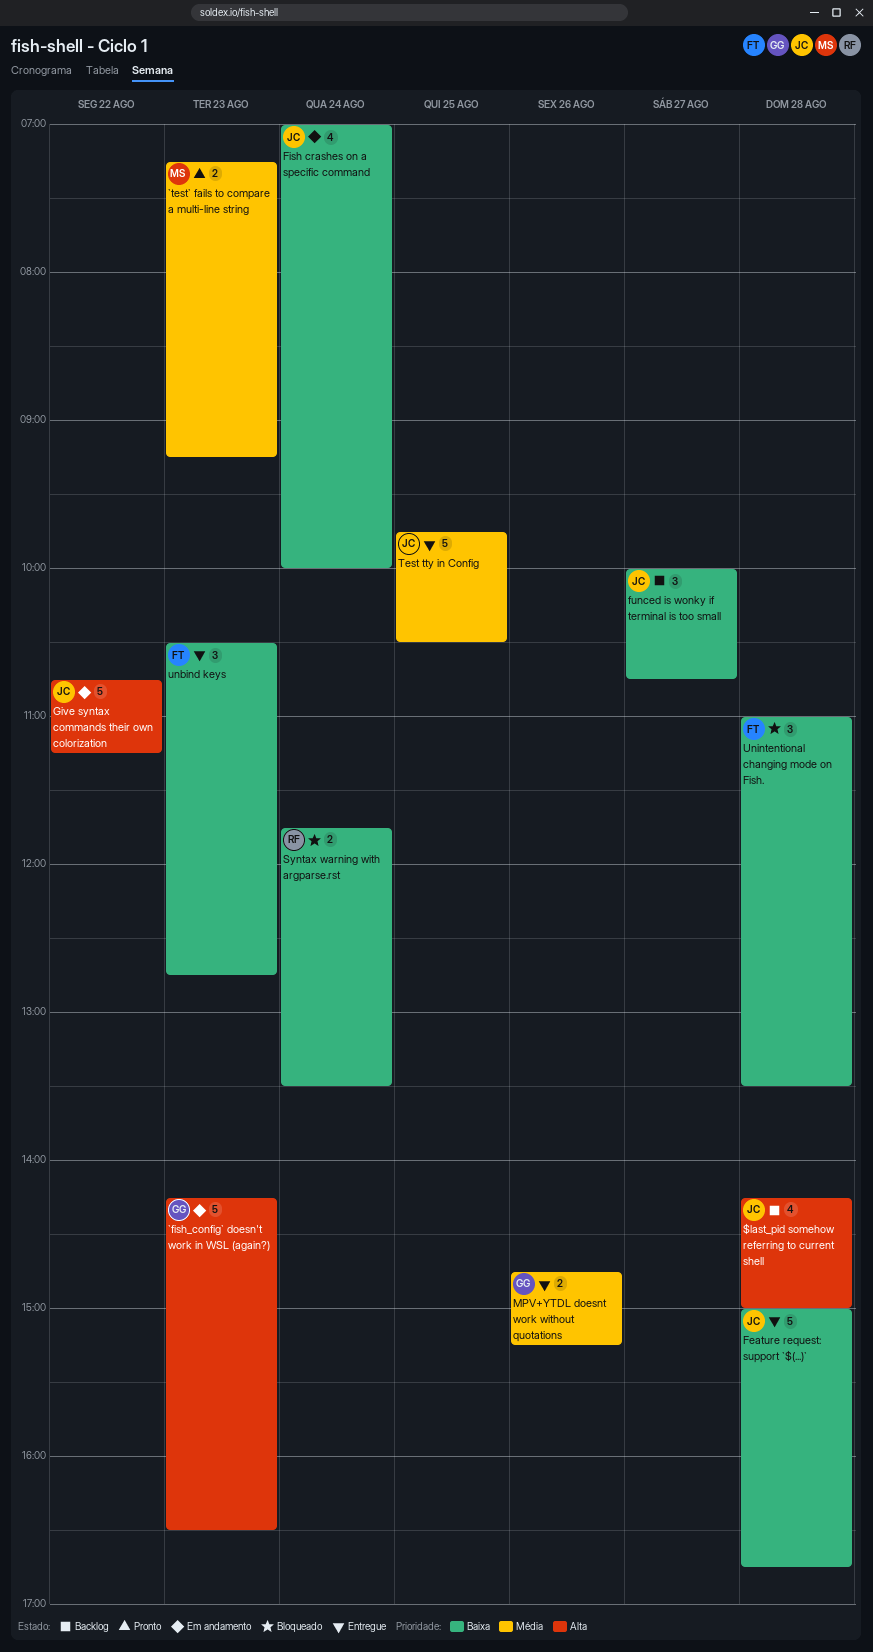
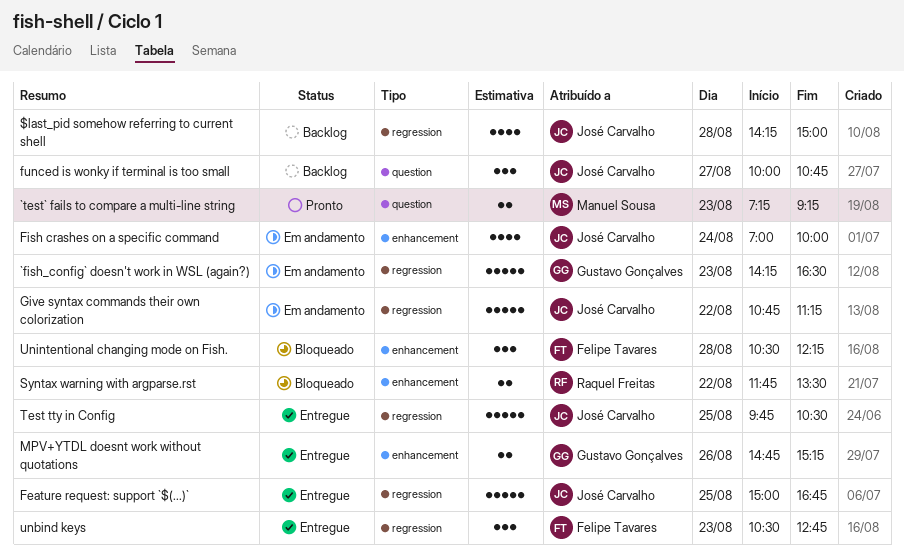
Feature request: support `$(...)`, day: Aug 28 -> Aug 25
Syntax warning with argparse.rst, day: Aug 24 -> Aug 22
Unintentional changing mode on Fish., begins: 11:00 -> 10:30
Unintentional changing mode on Fish., ends: 13:30 -> 12:15

